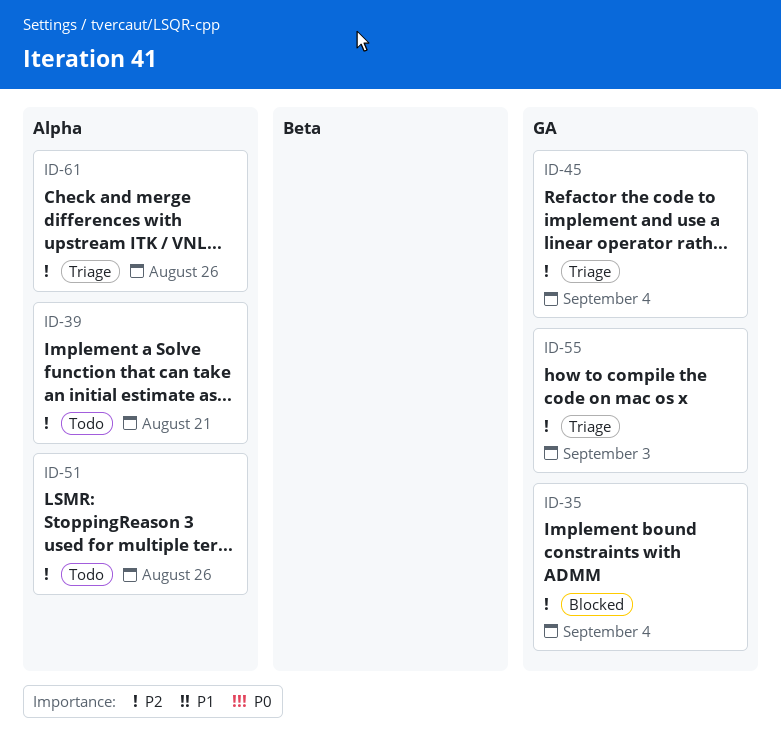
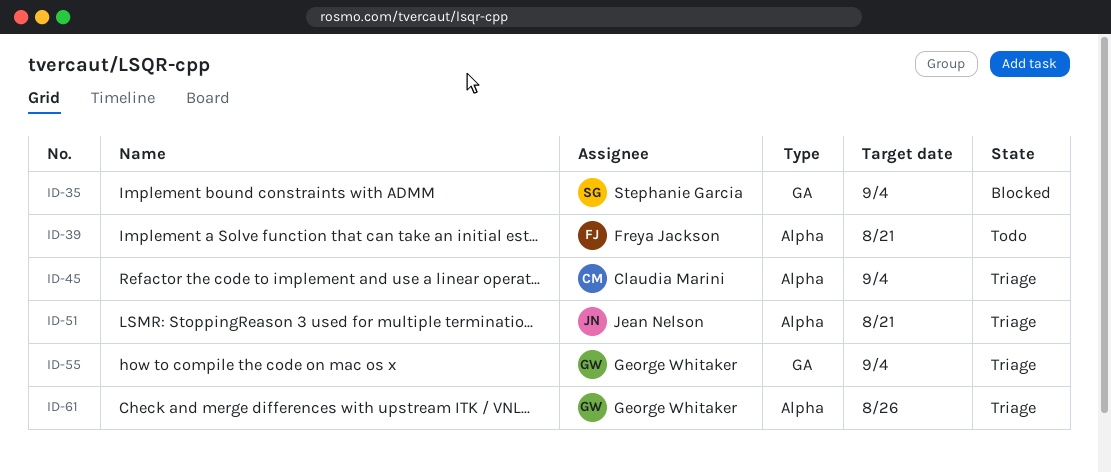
ID-45, label: GA -> Alpha
ID-51, status: Todo -> Triage
ID-51, due: Aug 26 -> Aug 21
ID-55, due: Sep 3 -> Sep 4

